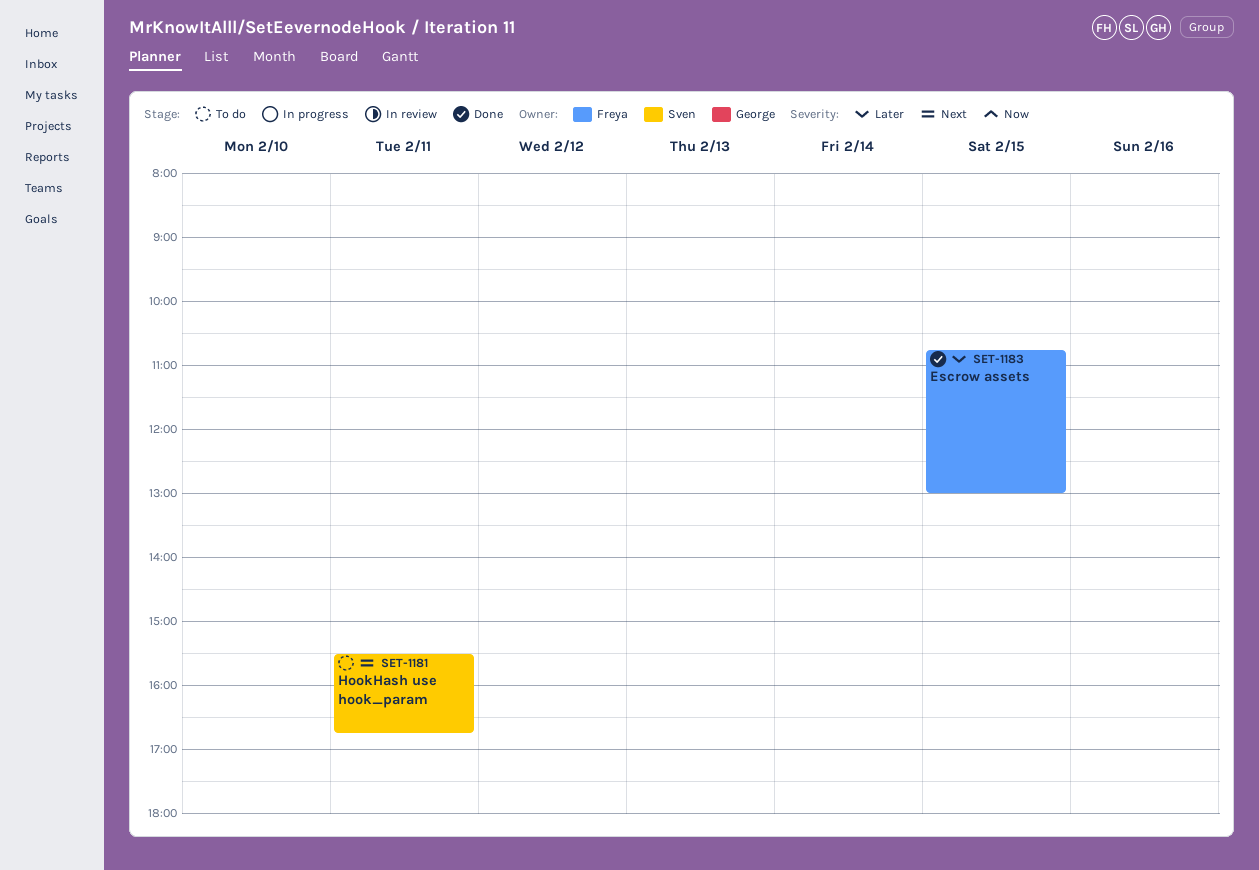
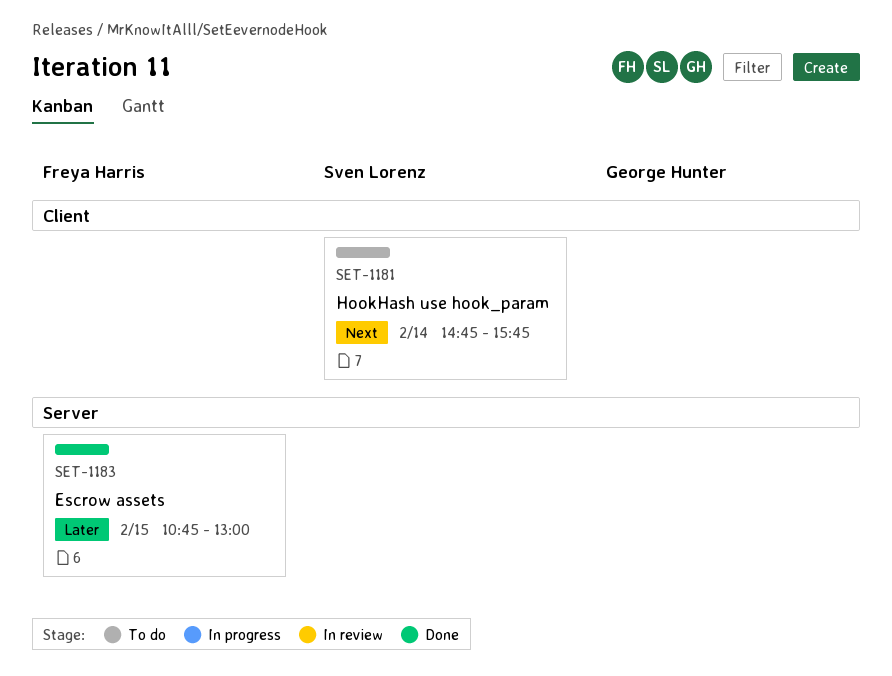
SET-1181, day: Feb 11 -> Feb 14
SET-1181, begins: 15:30 -> 14:45
SET-1181, ends: 16:45 -> 15:45

